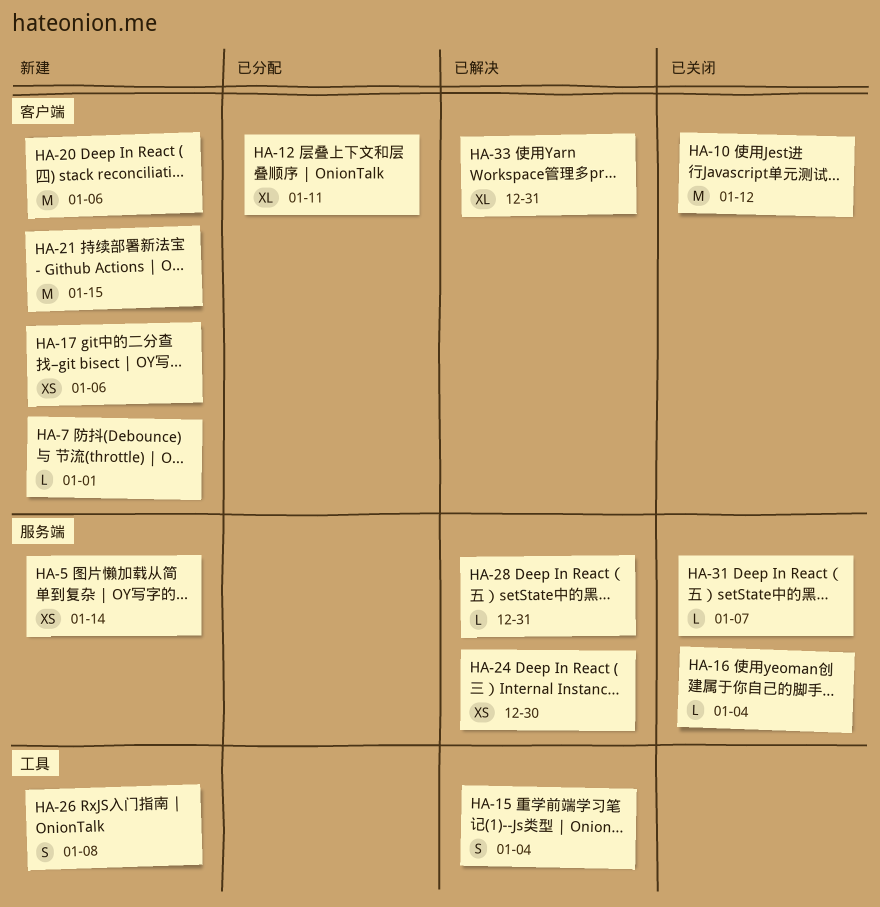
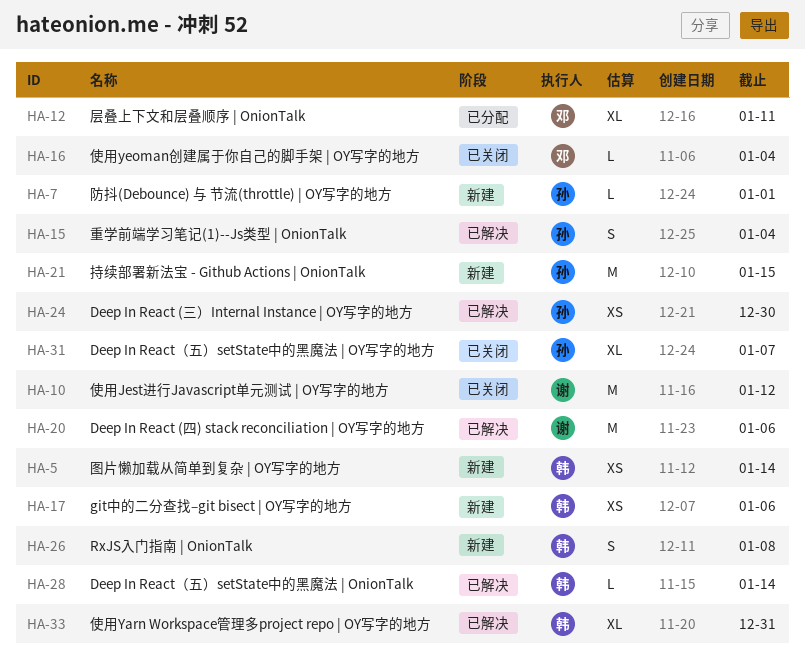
HA-20, status: 新建 -> 已解决
HA-28, due: Dec 31 -> Jan 14
HA-31, estimate: L -> XL

